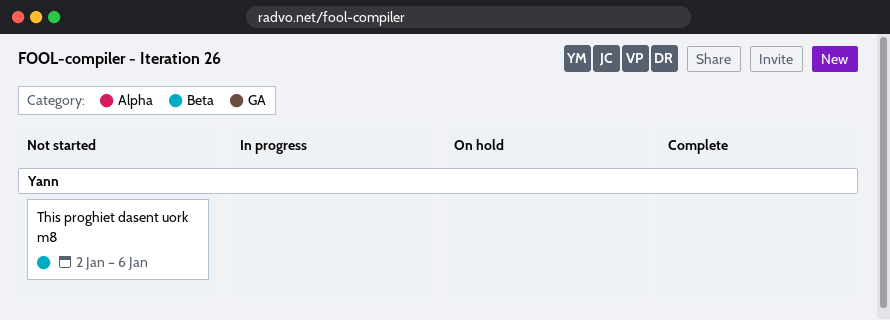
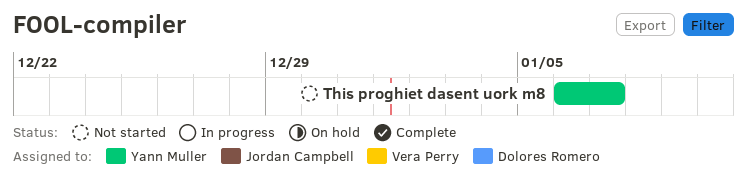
This proghiet dasent uork m8, start: Jan 2 -> Jan 6
This proghiet dasent uork m8, due: Jan 6 -> Jan 7

